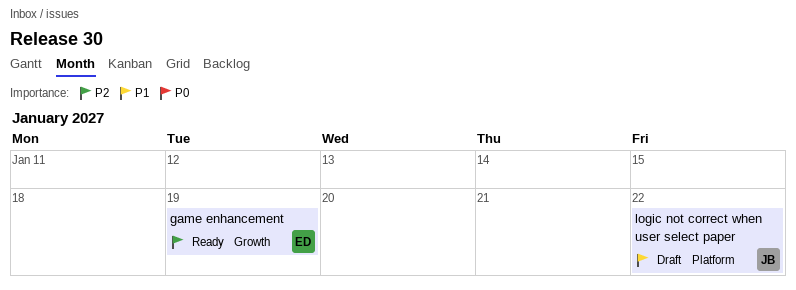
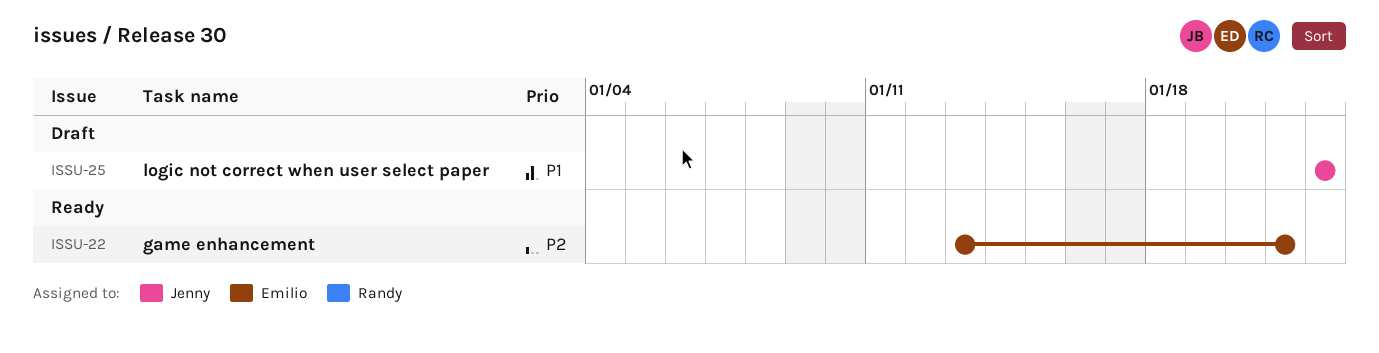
game enhancement, due: Jan 19 -> Jan 21

